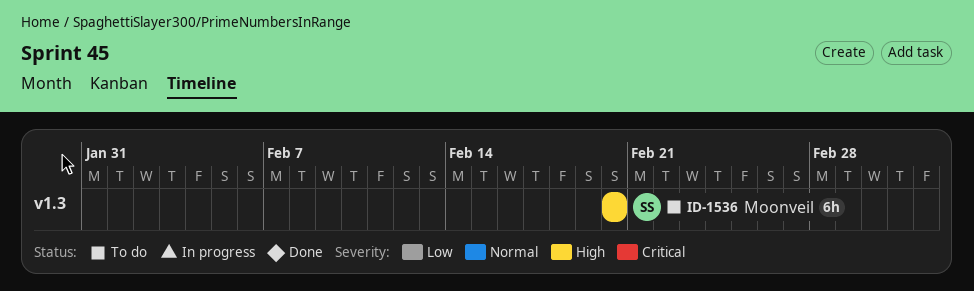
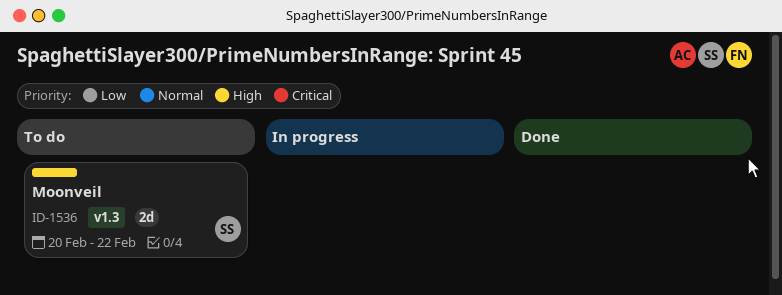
ID-1536, estimate: 6h -> 2d
ID-1536, due: Feb 20 -> Feb 22

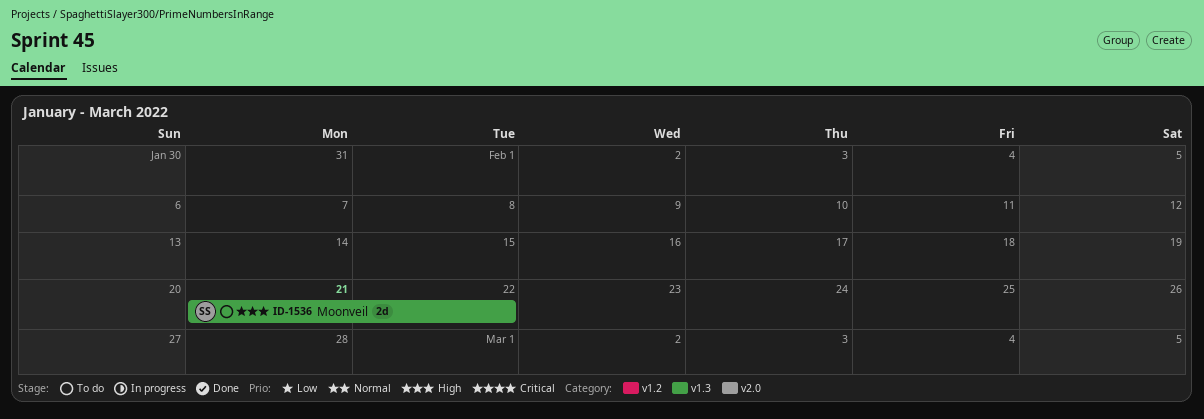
ID-1536, start: Feb 20 -> Feb 21

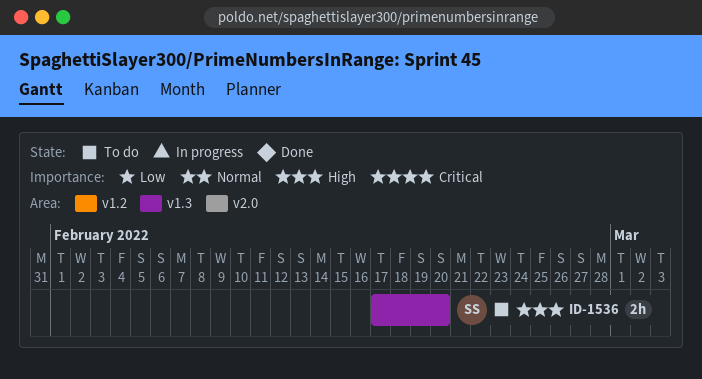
ID-1536, estimate: 2d -> 2h
ID-1536, start: Feb 21 -> Feb 17
ID-1536, due: Feb 22 -> Feb 20

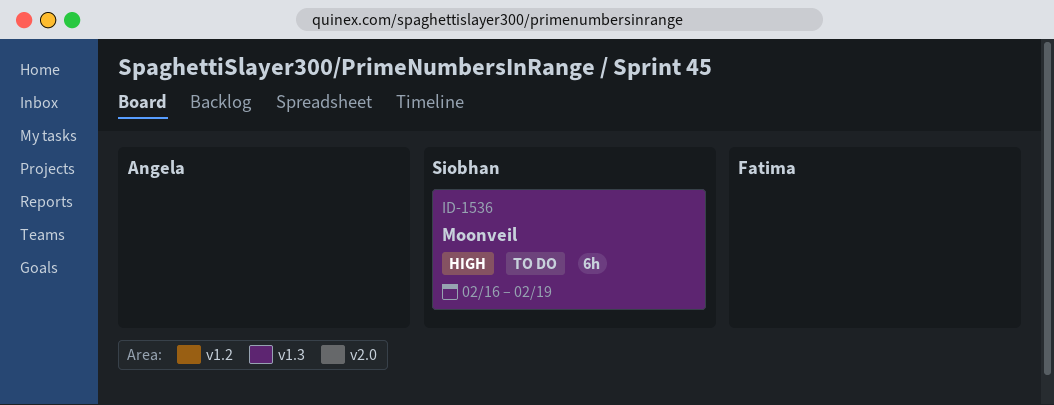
ID-1536, estimate: 2h -> 6h
ID-1536, start: Feb 17 -> Feb 16
ID-1536, due: Feb 20 -> Feb 19

